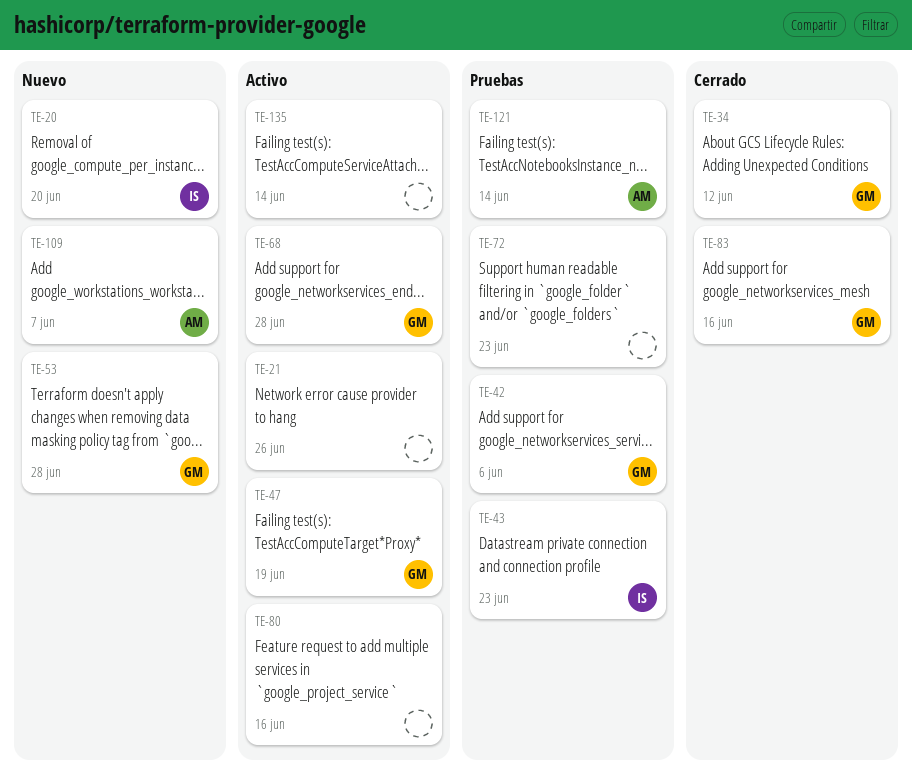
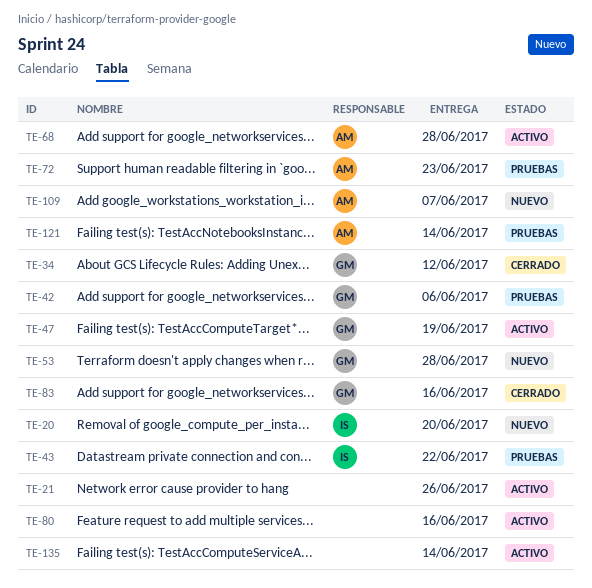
TE-43, due: Jun 23 -> Jun 22
TE-68, owner: GM -> AM
TE-72, owner: none -> AM

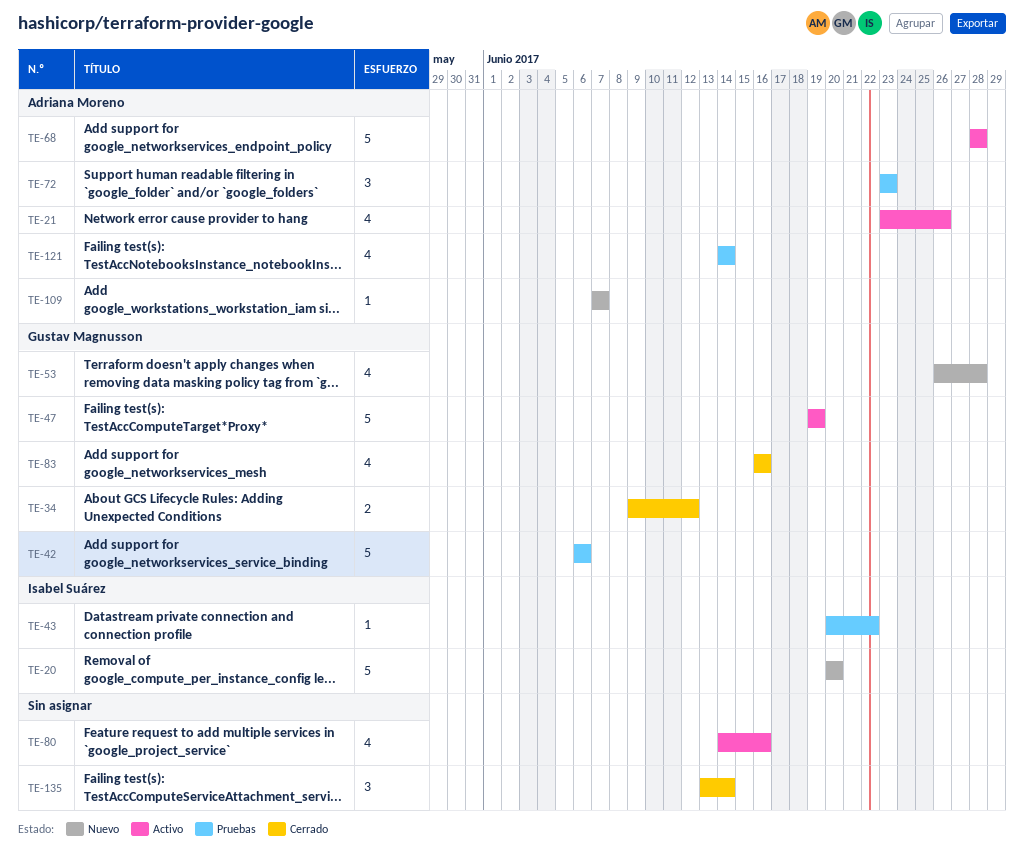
TE-21, owner: none -> Adriana Moreno
TE-135, status: Activo -> Cerrado

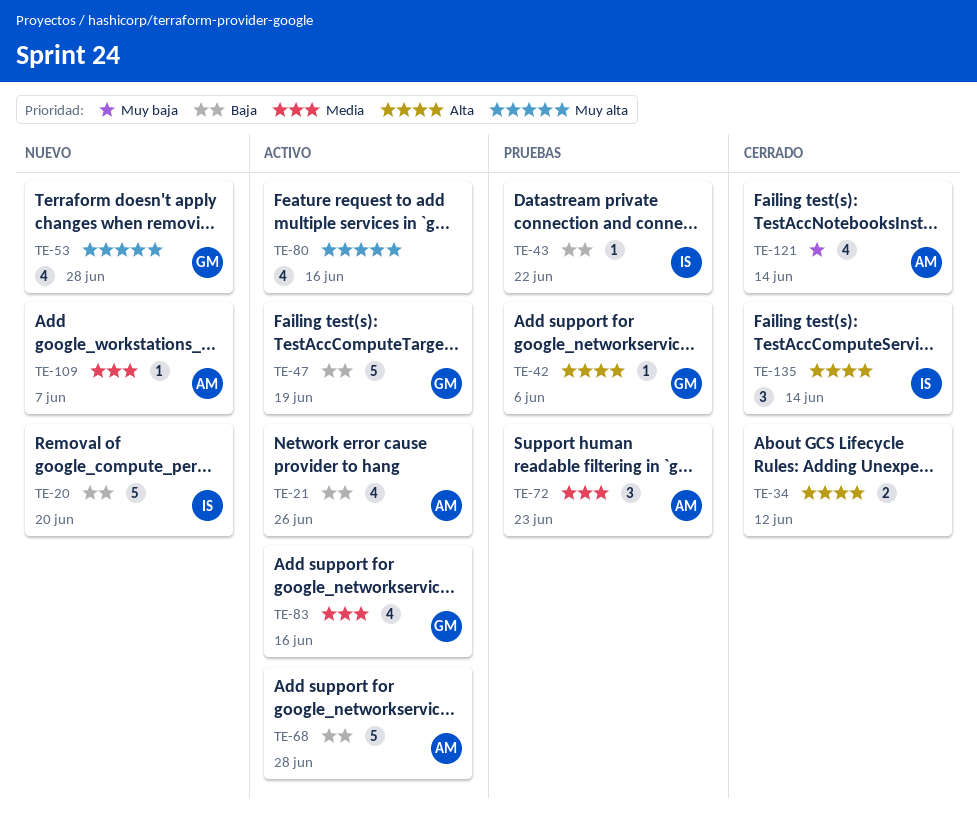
TE-34, owner: Gustav Magnusson -> none
TE-42, estimate: 5 -> 1
TE-83, status: Cerrado -> Activo
TE-121, status: Pruebas -> Cerrado
TE-135, owner: none -> Isabel Suárez

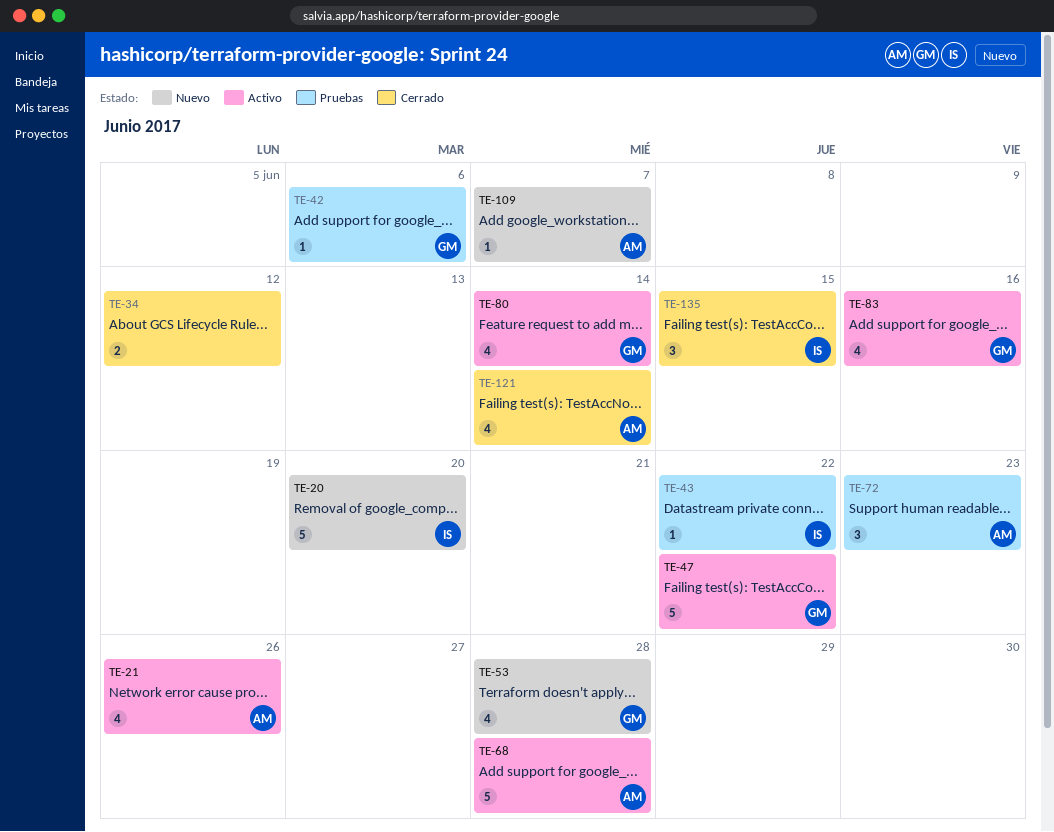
TE-47, due: Jun 19 -> Jun 22
TE-80, owner: none -> GM
TE-80, due: Jun 16 -> Jun 14
TE-135, due: Jun 14 -> Jun 15

